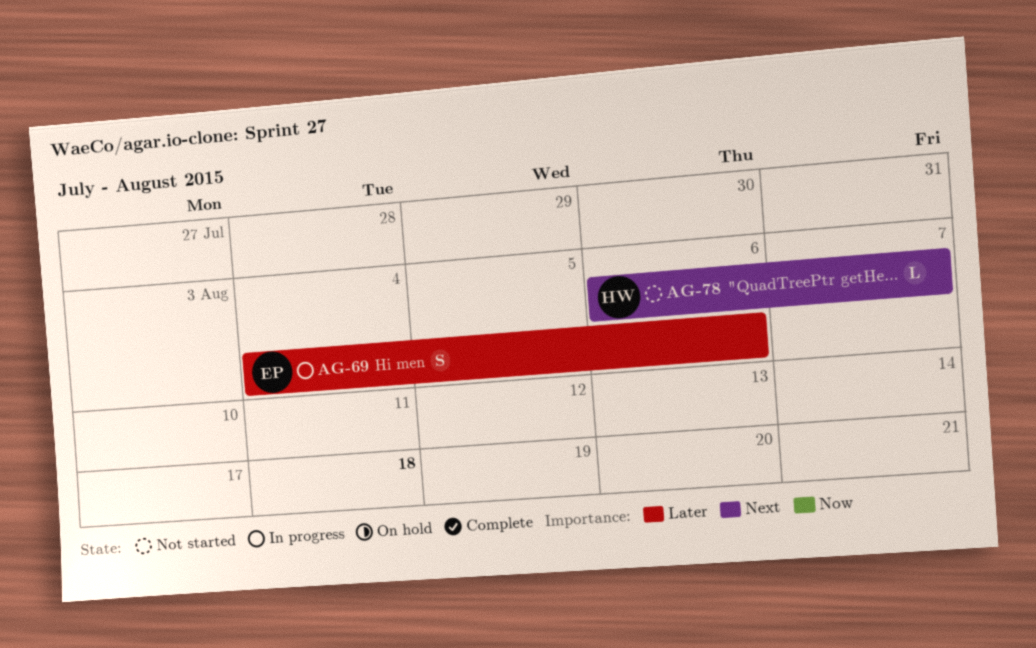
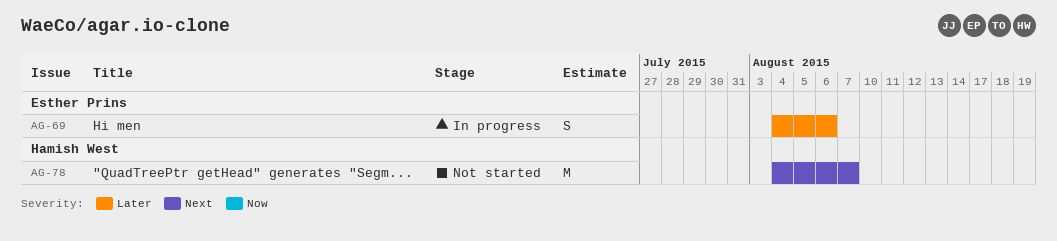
AG-78, estimate: L -> M
AG-78, start: Aug 6 -> Aug 4

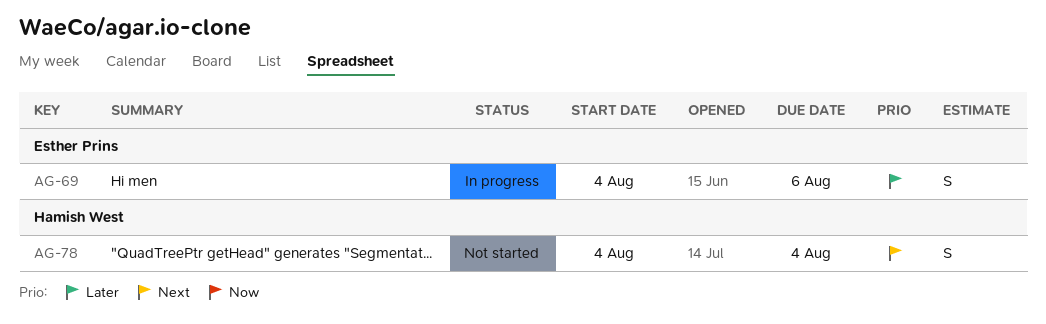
AG-78, estimate: M -> S
AG-78, due: Aug 7 -> Aug 4

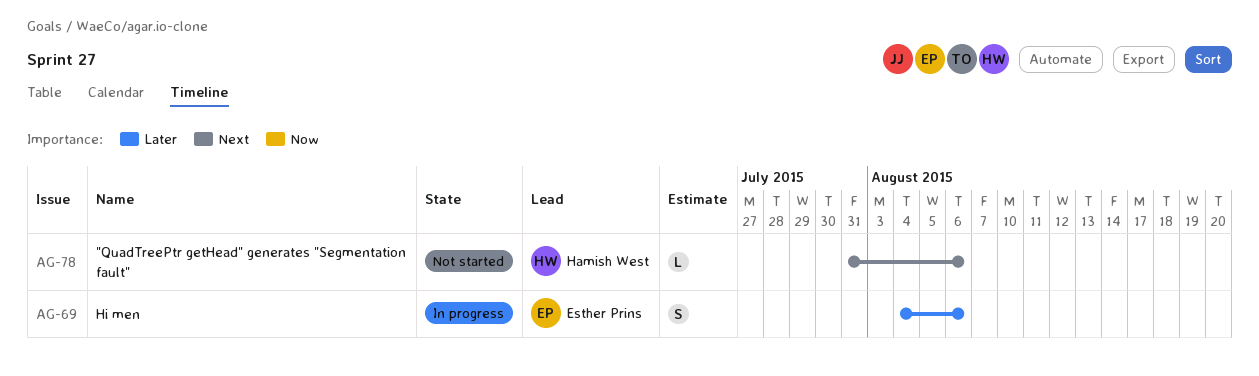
AG-78, estimate: S -> L
AG-78, start: Aug 4 -> Jul 31
AG-78, due: Aug 4 -> Aug 6

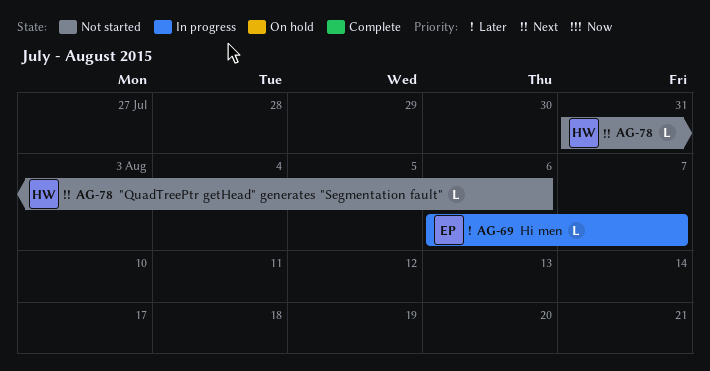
AG-69, estimate: S -> L
AG-69, start: Aug 4 -> Aug 6
AG-69, due: Aug 6 -> Aug 7

